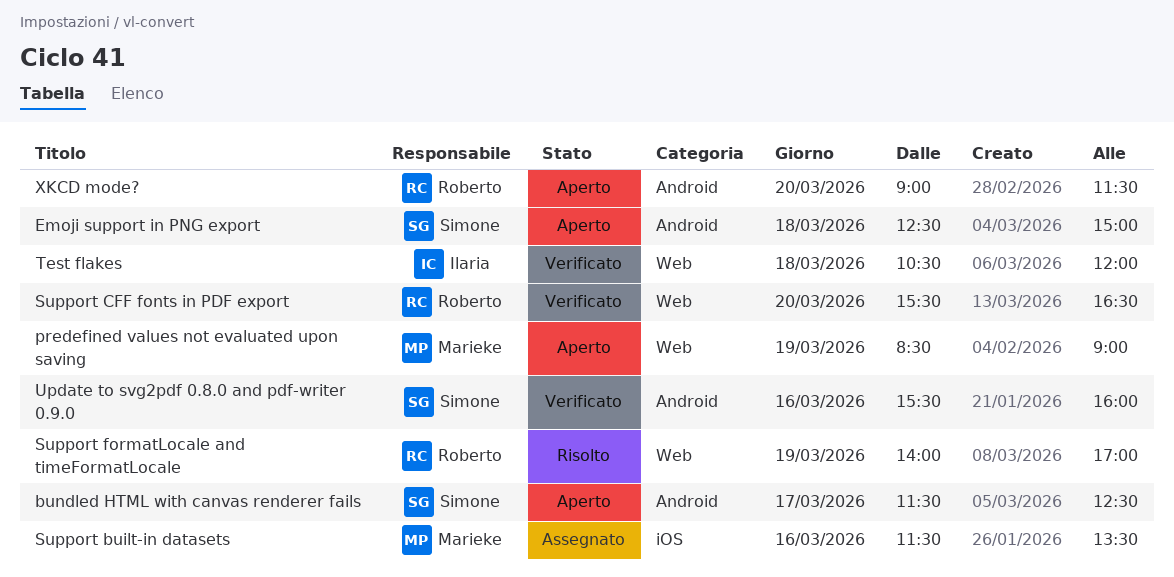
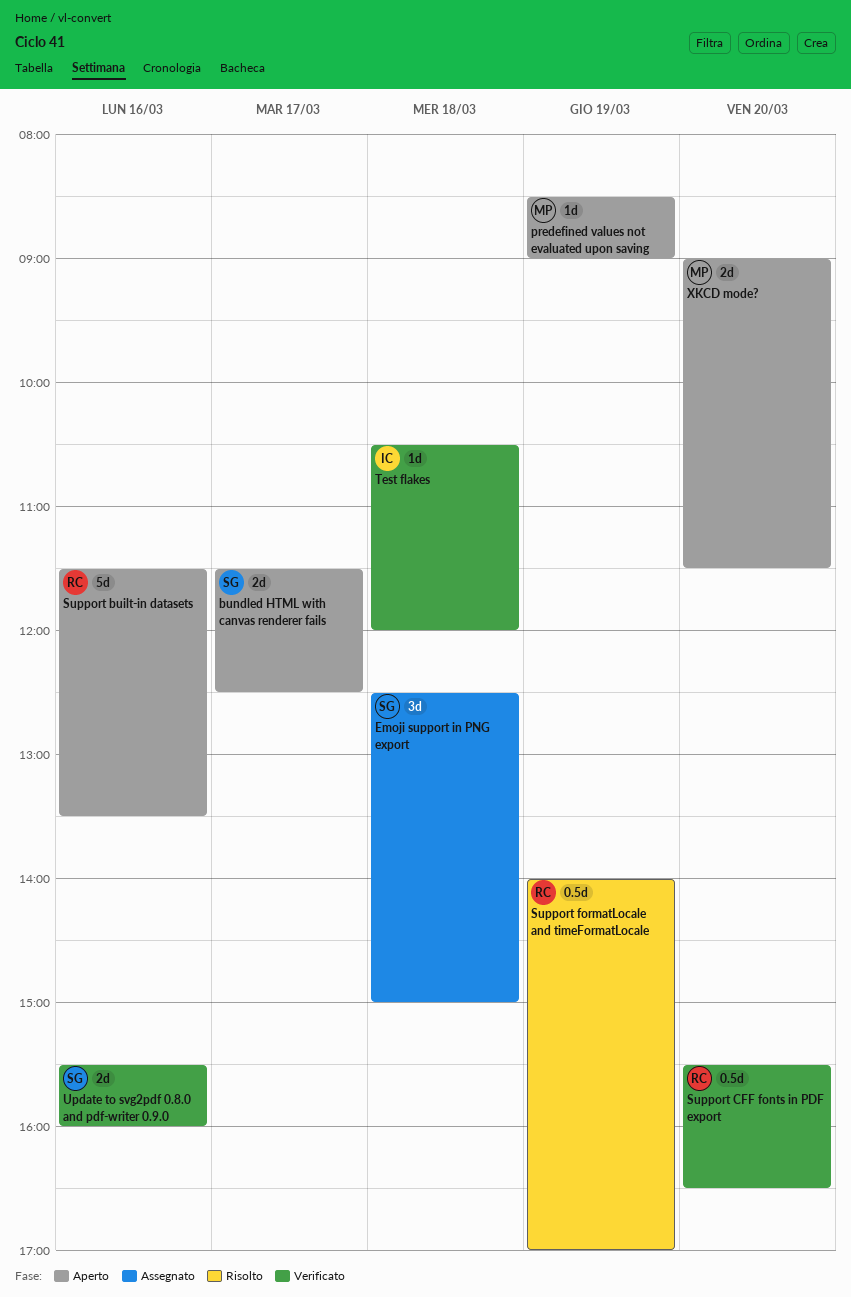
Emoji support in PNG export, status: Aperto -> Assegnato
Support built-in datasets, status: Assegnato -> Aperto
Support built-in datasets, owner: Marieke -> Roberto
XKCD mode?, owner: Roberto -> Marieke

